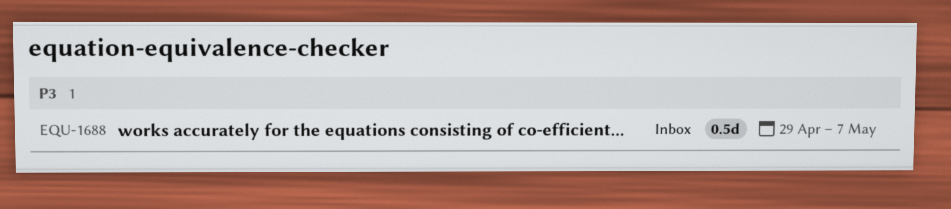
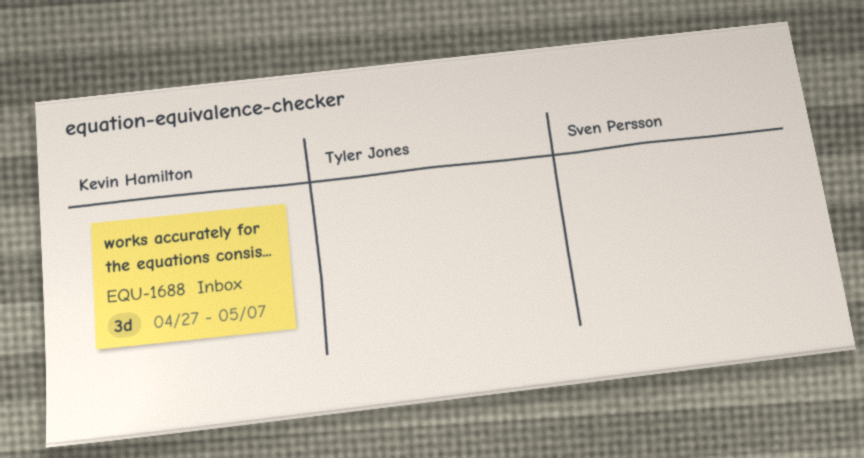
EQU-1688, estimate: 0.5d -> 3d
EQU-1688, start: Apr 29 -> Apr 27

